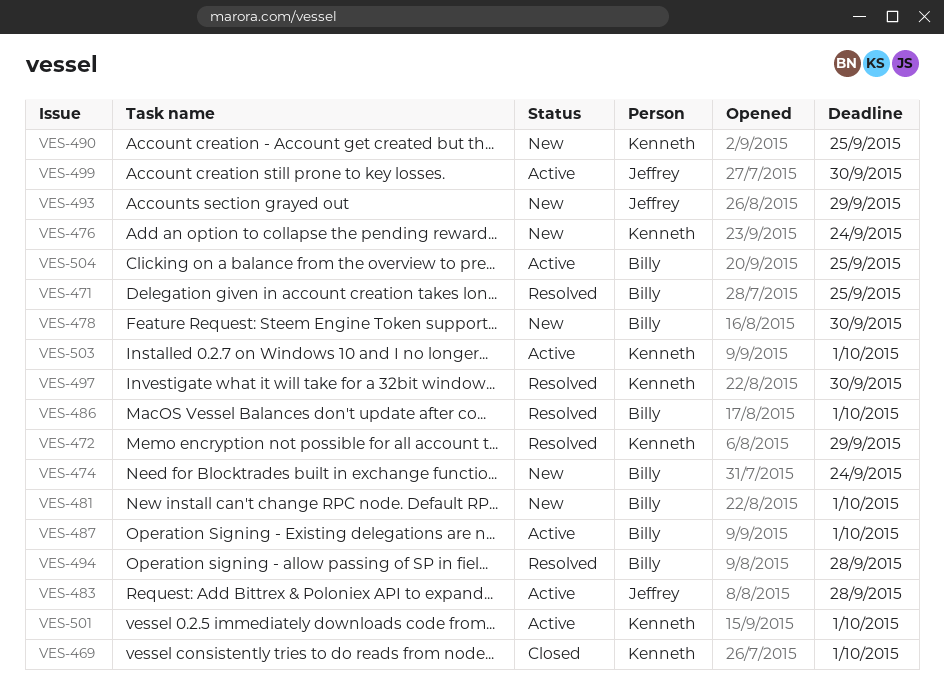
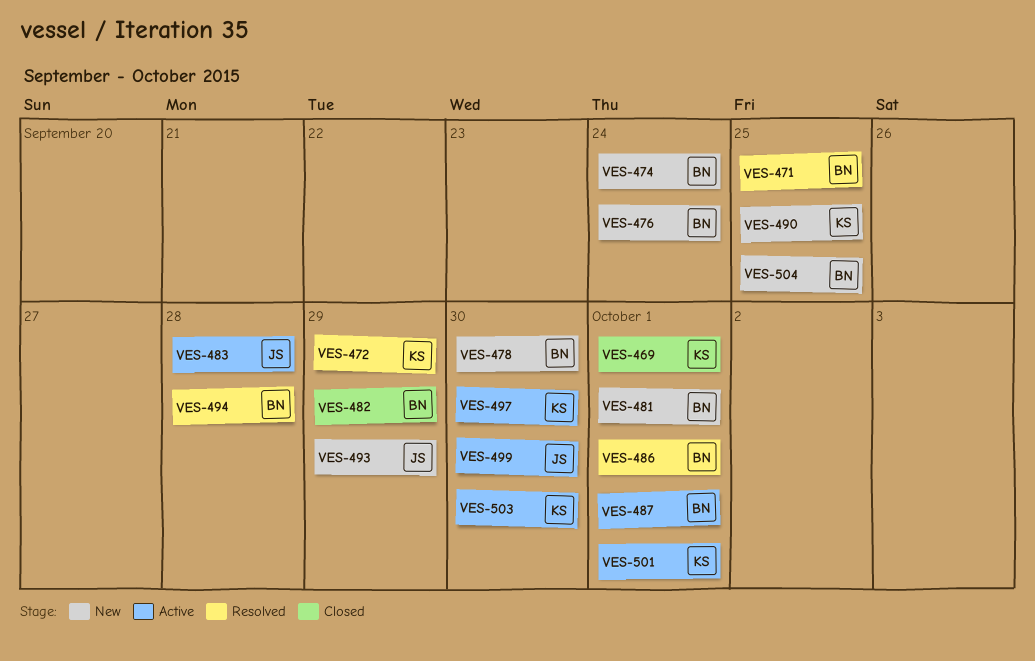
VES-476, owner: Kenneth -> Billy
VES-482: none -> present
VES-497, status: Resolved -> Active
VES-503, due: Oct 1 -> Sep 30
VES-504, status: Active -> New

